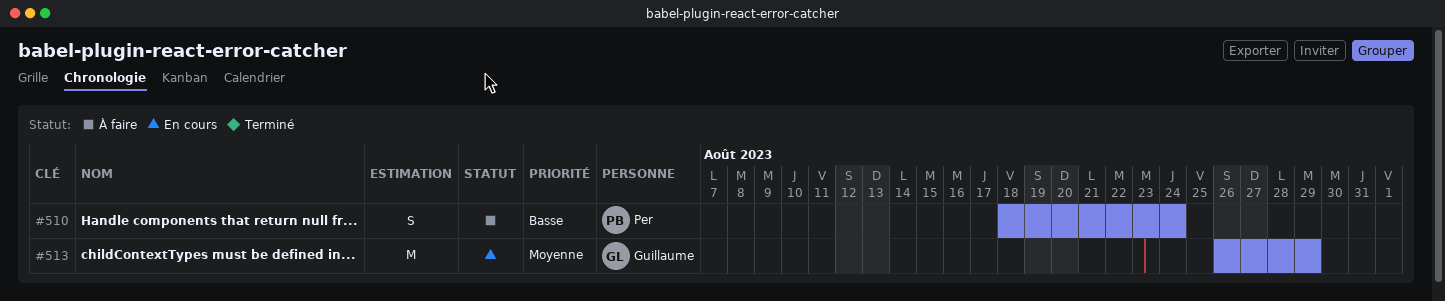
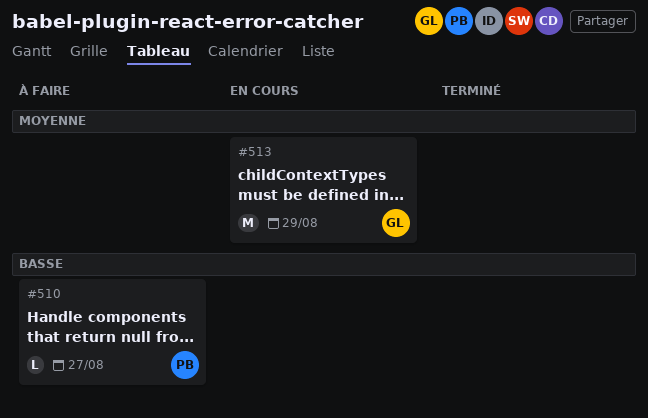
#510, estimate: S -> L
#510, due: Aug 24 -> Aug 27

